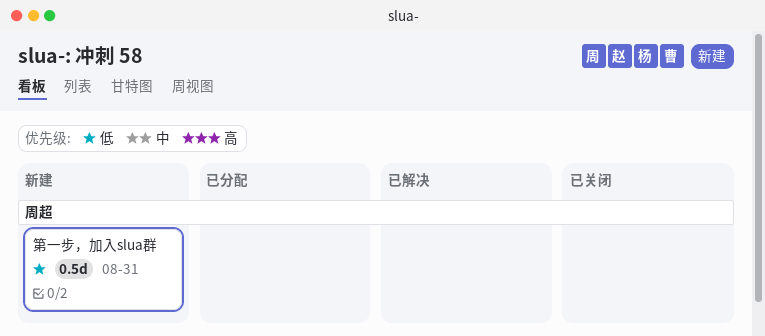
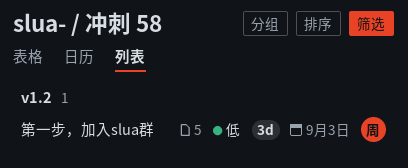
第一步，加入slua群, estimate: 0.5d -> 3d
第一步，加入slua群, due: Aug 31 -> Sep 3

